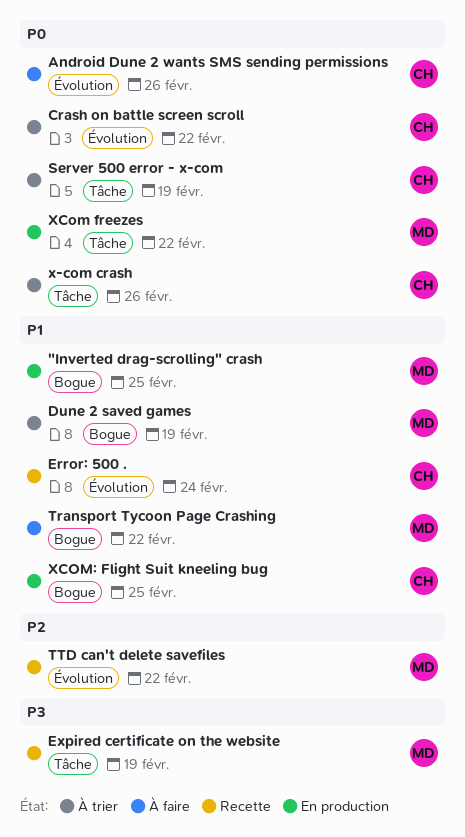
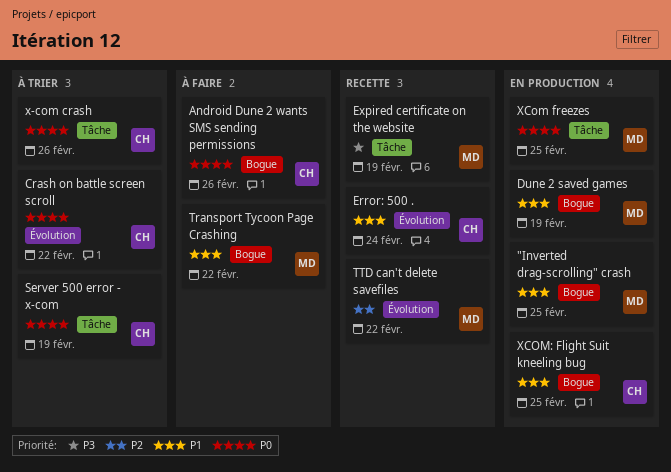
Android Dune 2 wants SMS sending permissions, label: Évolution -> Bogue
Dune 2 saved games, status: À trier -> En production
XCom freezes, due: Feb 22 -> Feb 25

